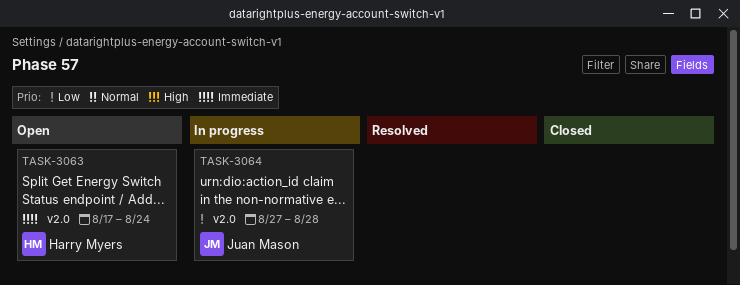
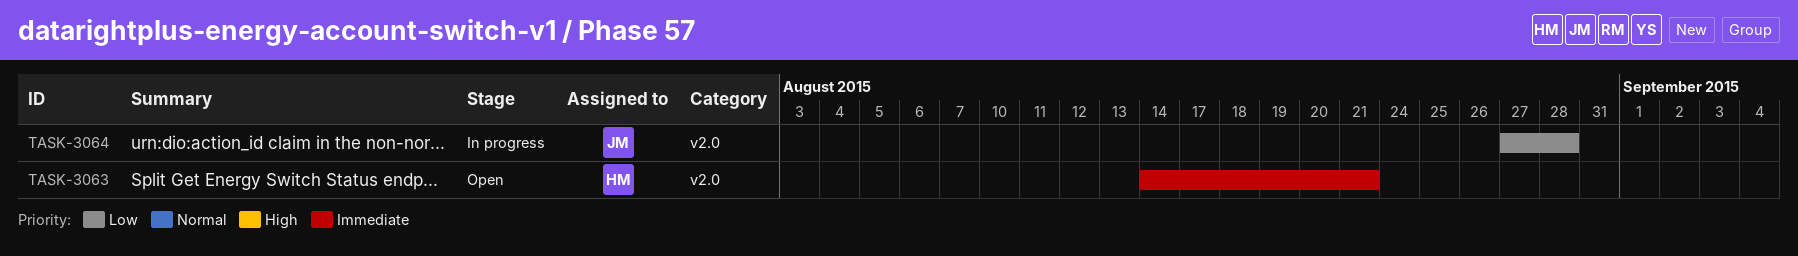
TASK-3063, start: Aug 17 -> Aug 14
TASK-3063, due: Aug 24 -> Aug 21

